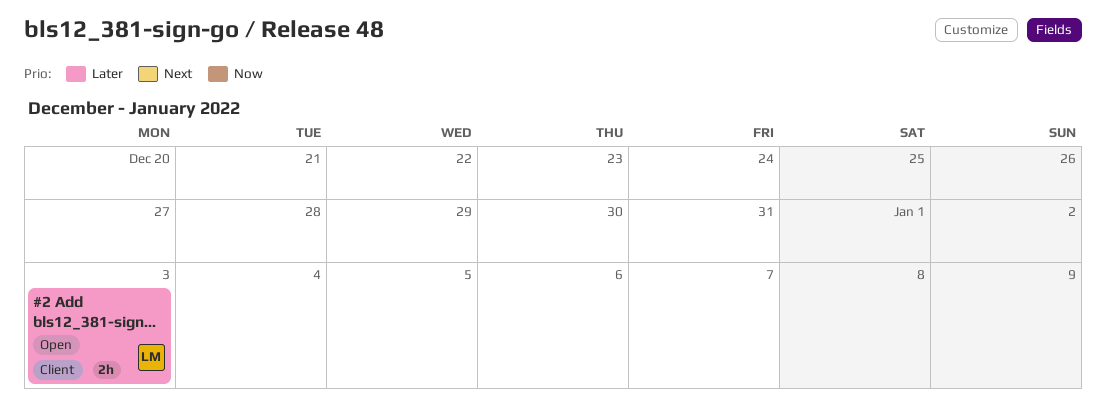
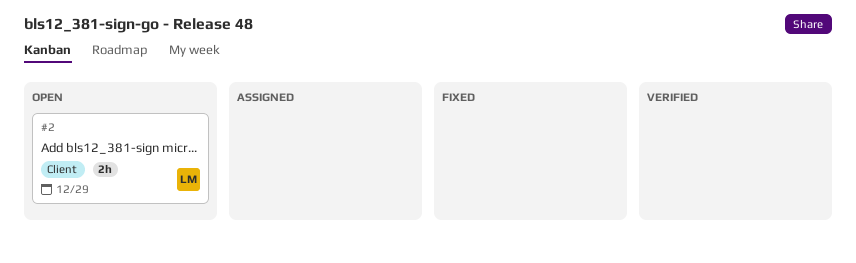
#2, due: Jan 3 -> Dec 29

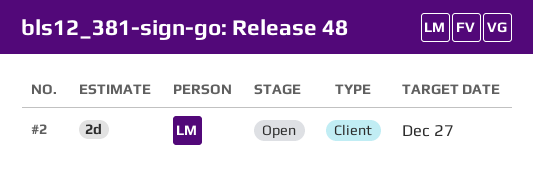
#2, estimate: 2h -> 2d
#2, due: Dec 29 -> Dec 27

